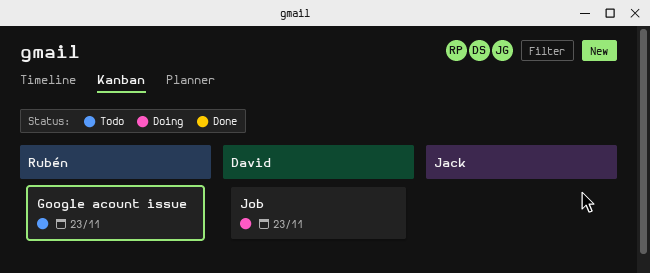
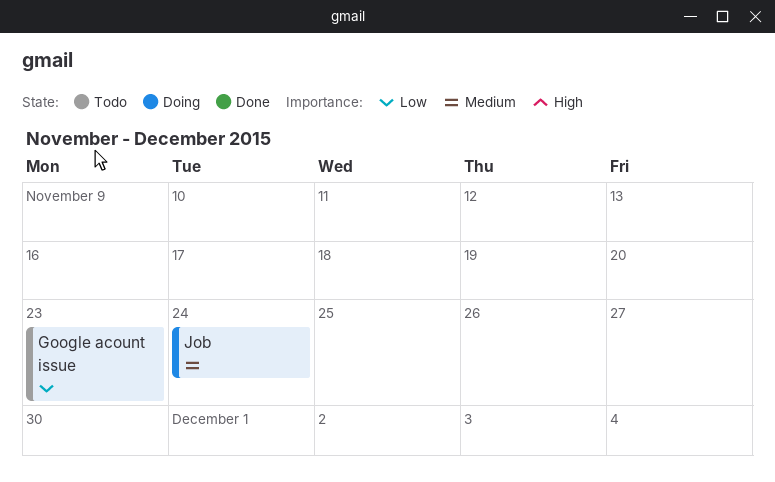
Job, due: Nov 23 -> Nov 24

